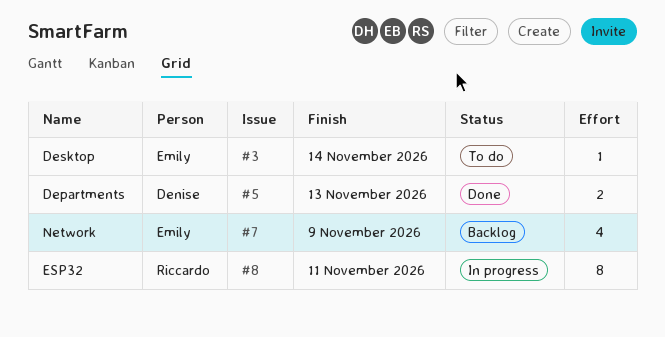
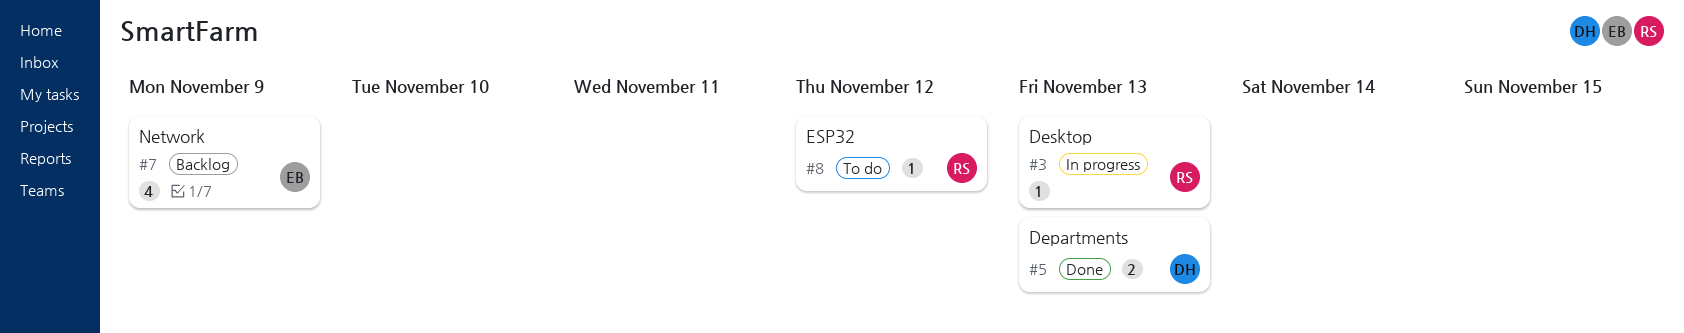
#3, status: To do -> In progress
#3, owner: Emily -> Riccardo
#3, due: Nov 14 -> Nov 13
#8, status: In progress -> To do
#8, estimate: 8 -> 1
#8, due: Nov 11 -> Nov 12

